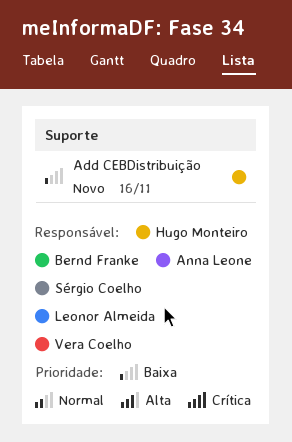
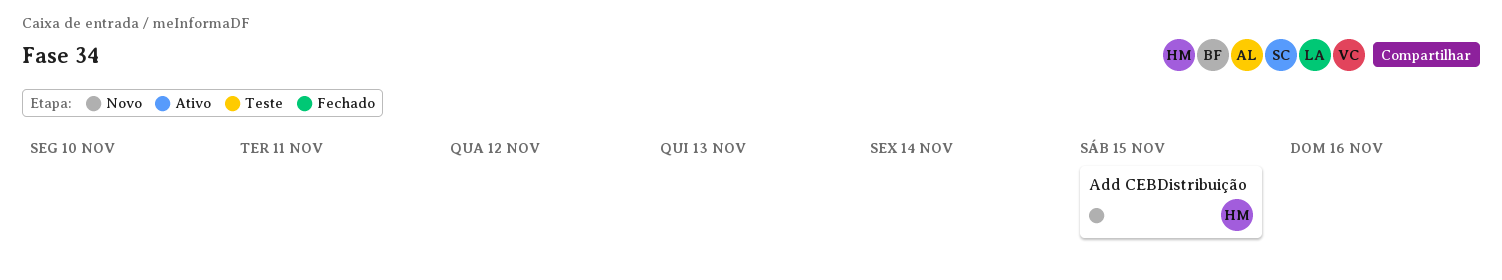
Add CEBDistribuição, due: Nov 16 -> Nov 15

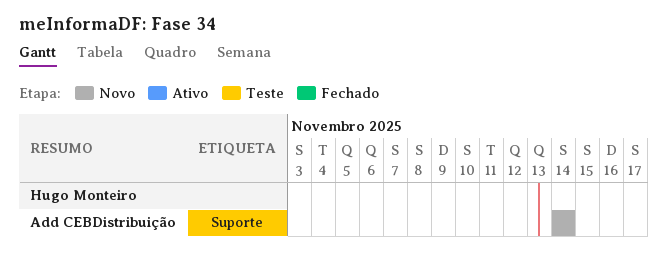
Add CEBDistribuição, due: Nov 15 -> Nov 14

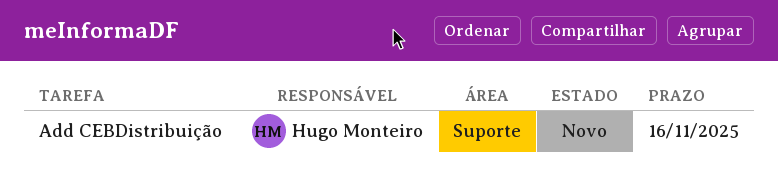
Add CEBDistribuição, due: Nov 14 -> Nov 16

